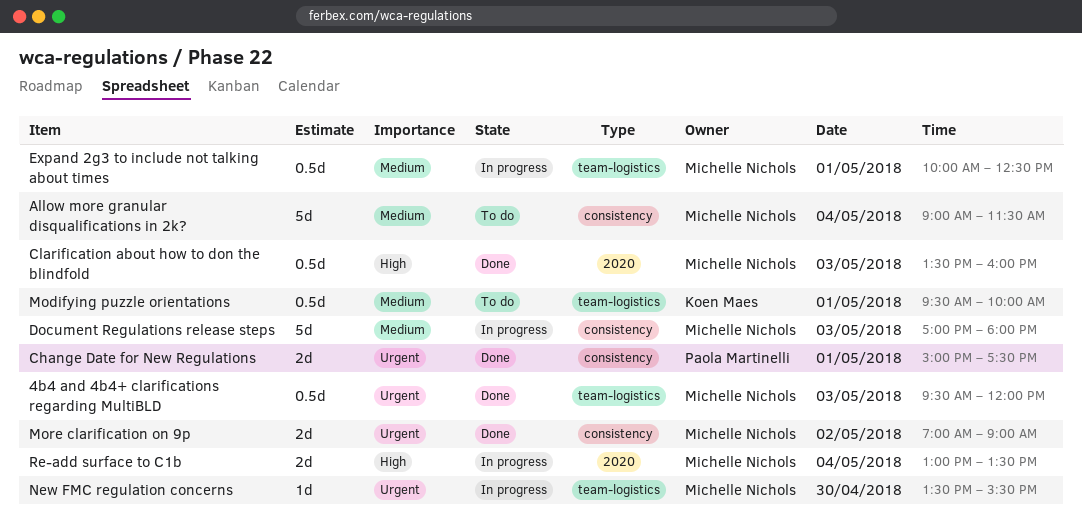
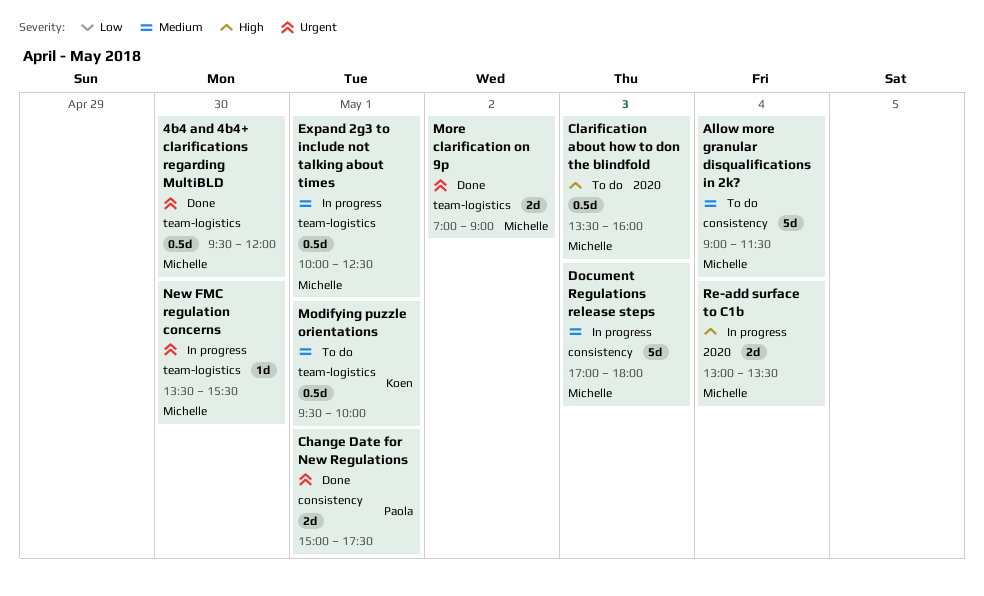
4b4 and 4b4+ clarifications regarding MultiBLD, day: May 3 -> Apr 30
Clarification about how to don the blindfold, status: Done -> To do
More clarification on 9p, label: consistency -> team-logistics

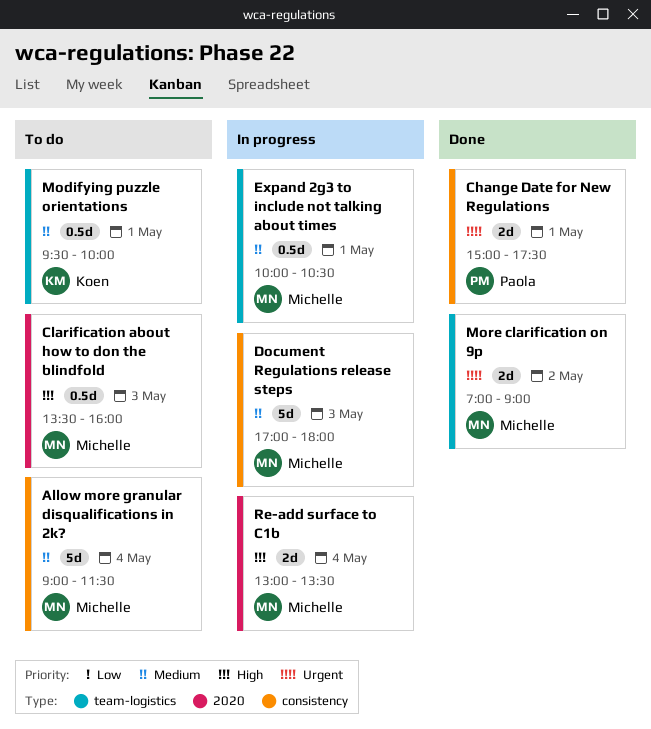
4b4 and 4b4+ clarifications regarding MultiBLD: present -> none
Expand 2g3 to include not talking about times, ends: 12:30 -> 10:30
New FMC regulation concerns: present -> none

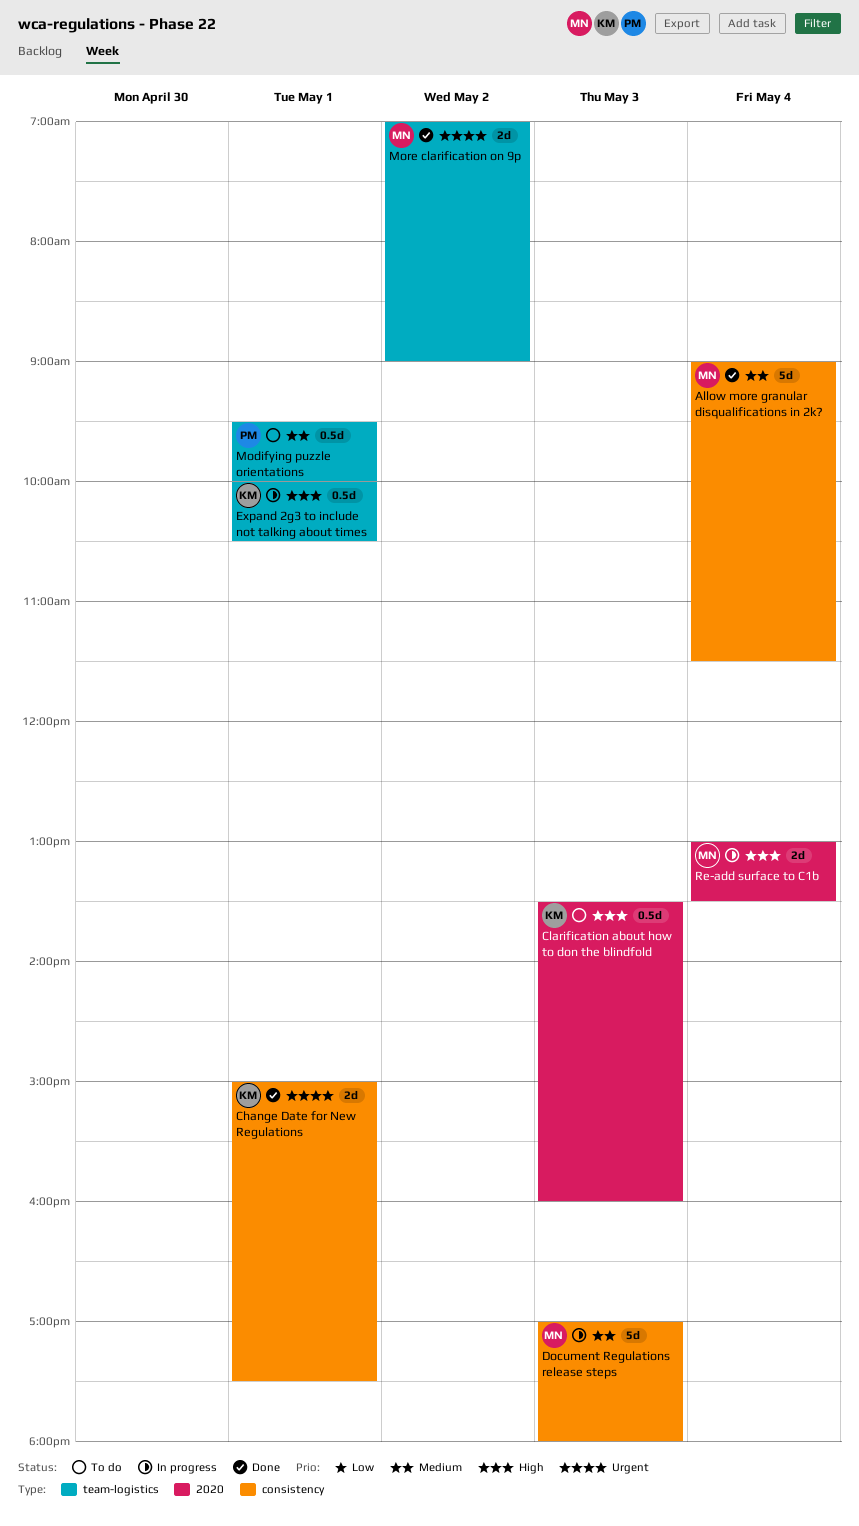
Allow more granular disqualifications in 2k?, status: To do -> Done
Change Date for New Regulations, owner: Paola -> Koen
Clarification about how to don the blindfold, owner: Michelle -> Koen
Expand 2g3 to include not talking about times, owner: Michelle -> Koen
Expand 2g3 to include not talking about times, priority: Medium -> High
Modifying puzzle orientations, owner: Koen -> Paola

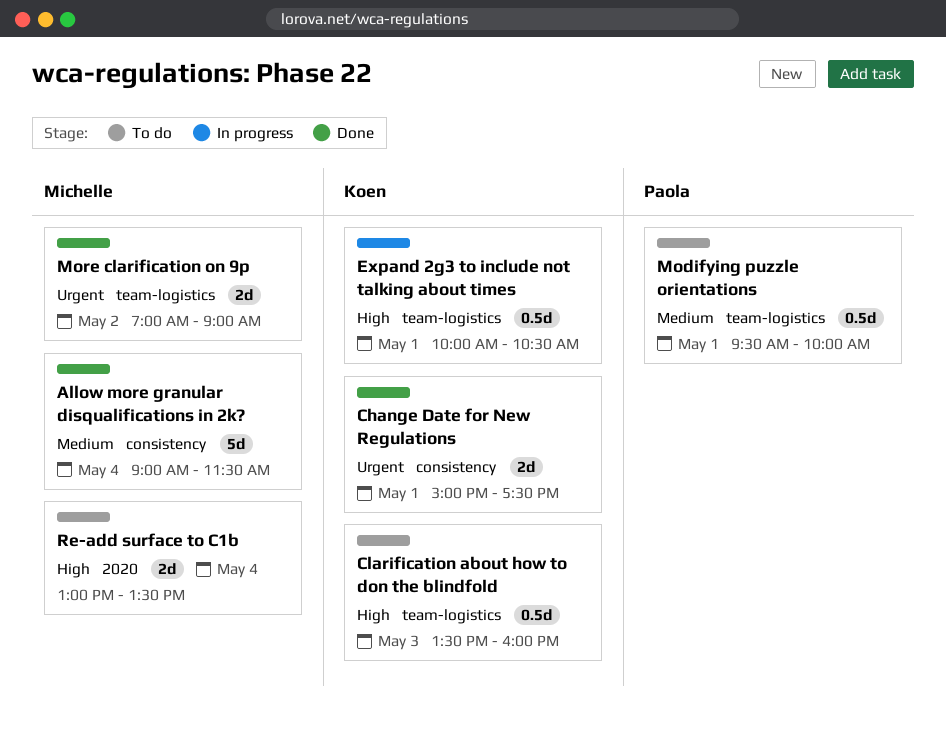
Clarification about how to don the blindfold, label: 2020 -> team-logistics
Document Regulations release steps: present -> none
Re-add surface to C1b, status: In progress -> To do

